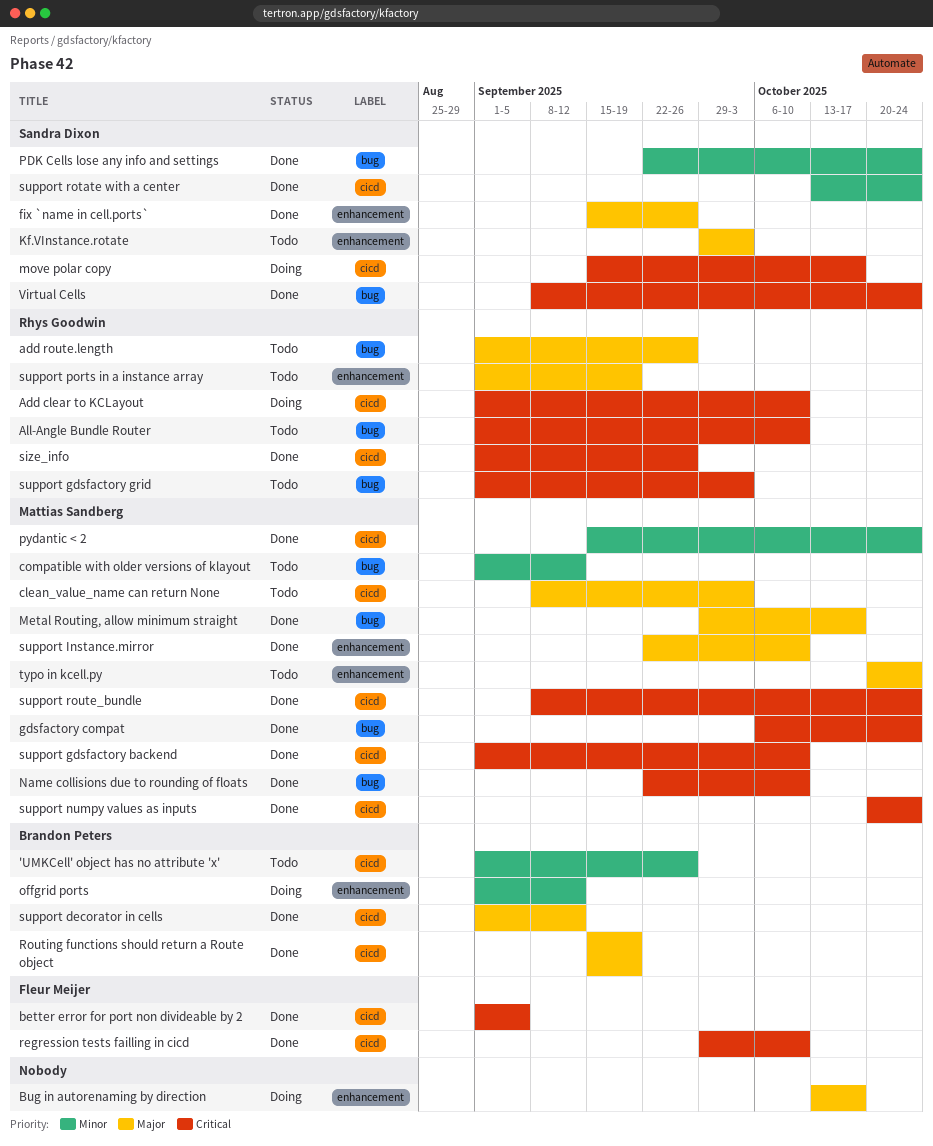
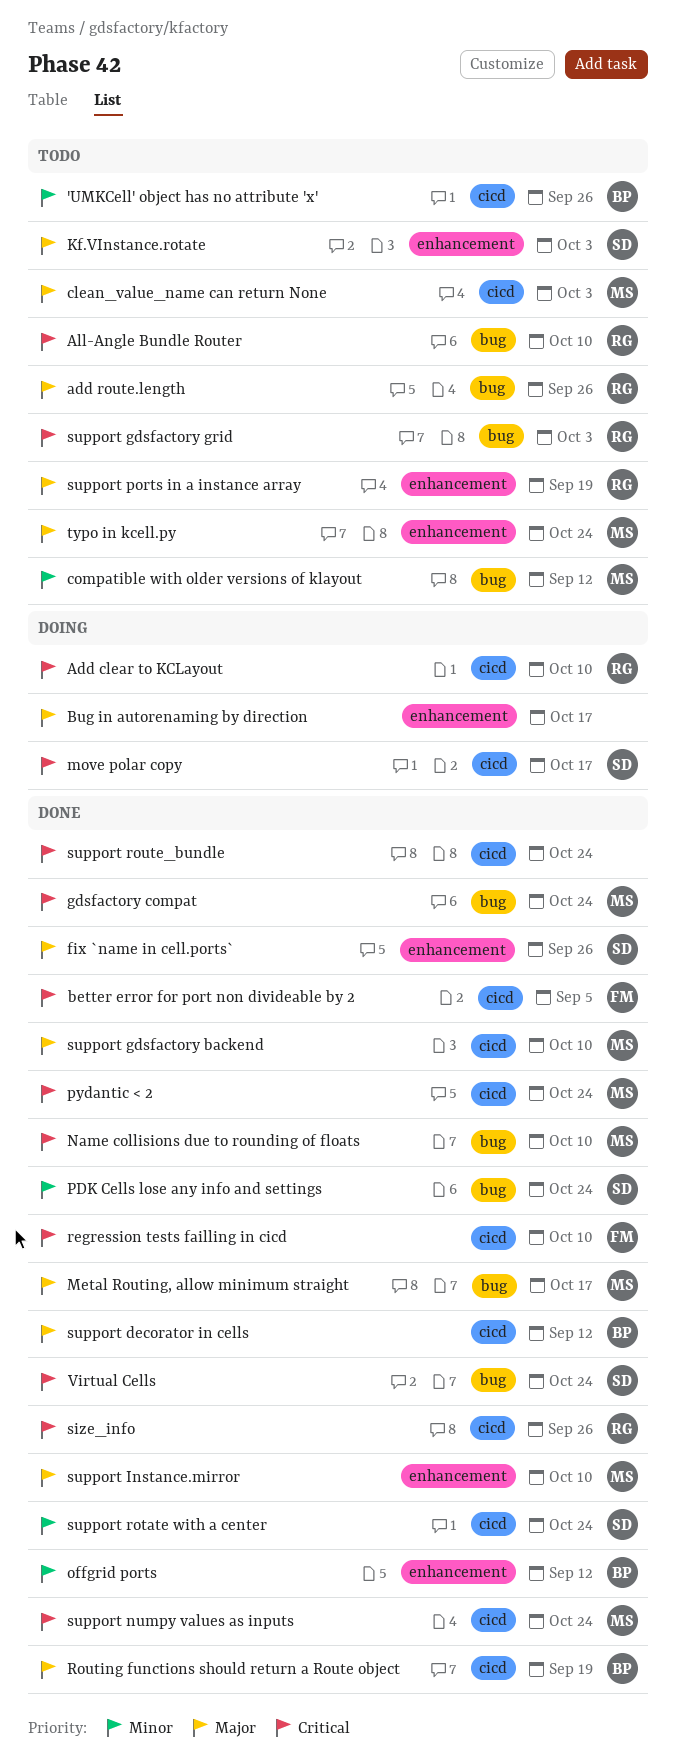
offgrid ports, status: Doing -> Done
pydantic < 2, priority: Minor -> Critical
support gdsfactory backend, priority: Critical -> Major
support route_bundle, owner: Mattias Sandberg -> none

